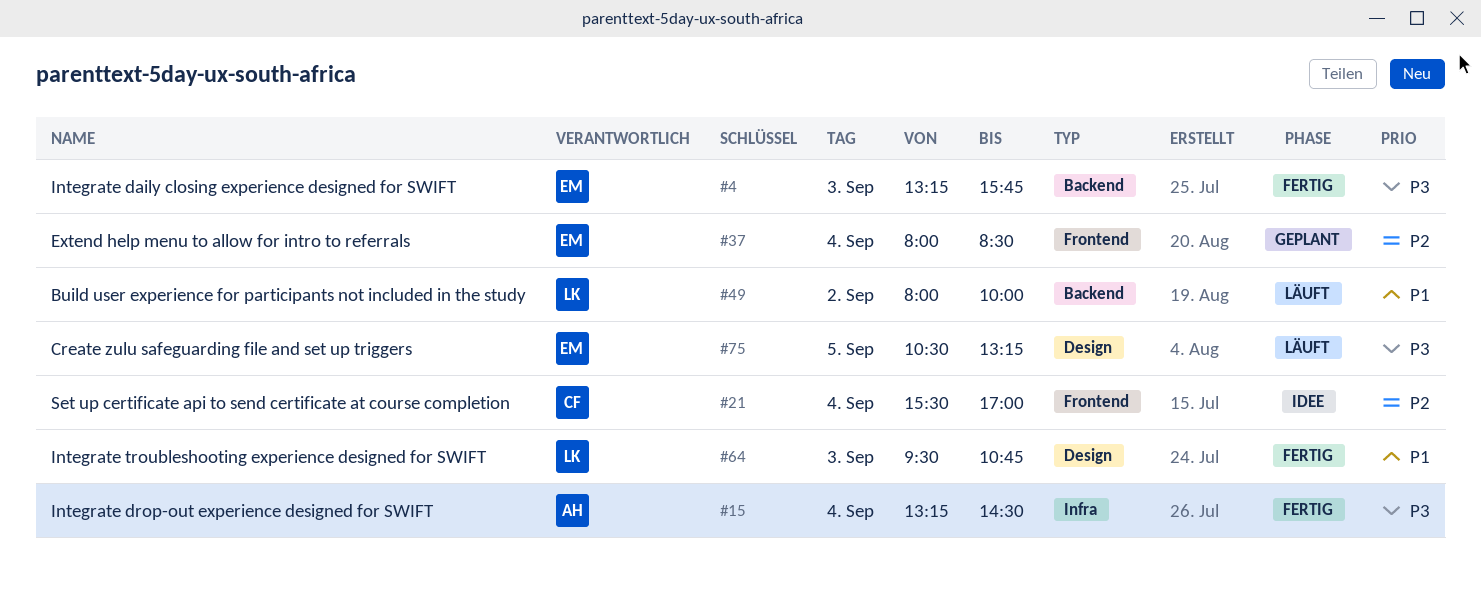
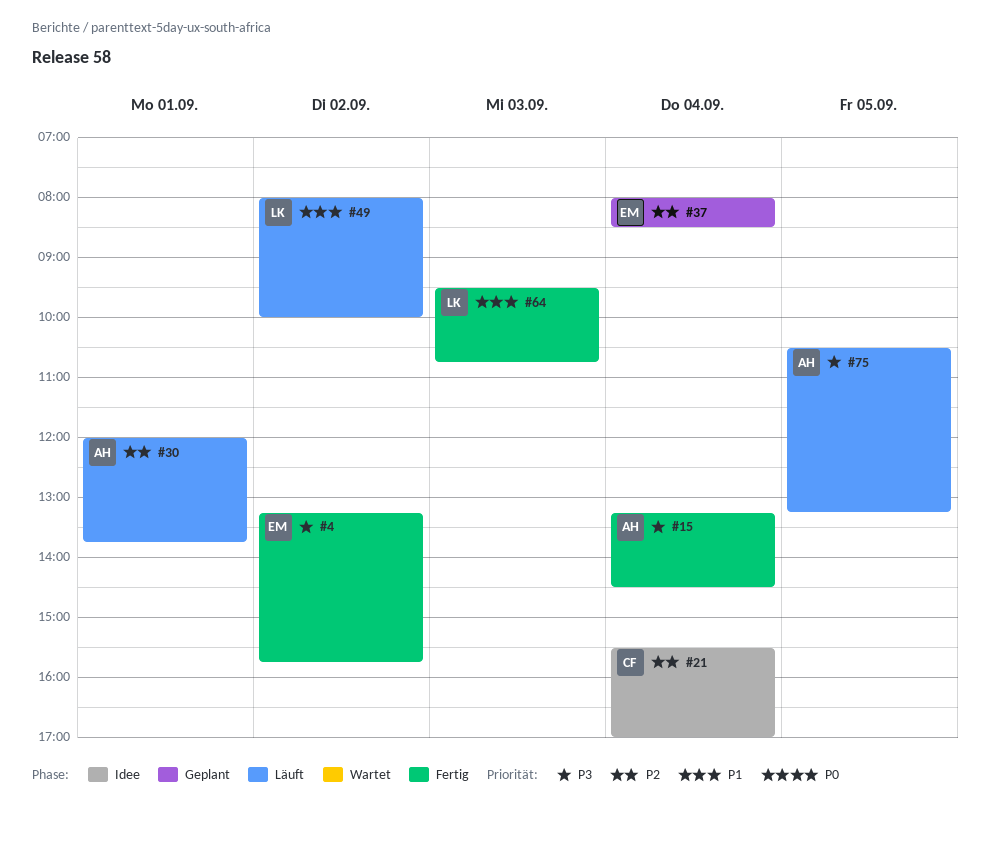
#4, day: Sep 3 -> Sep 2
#30: none -> present
#75, owner: EM -> AH

